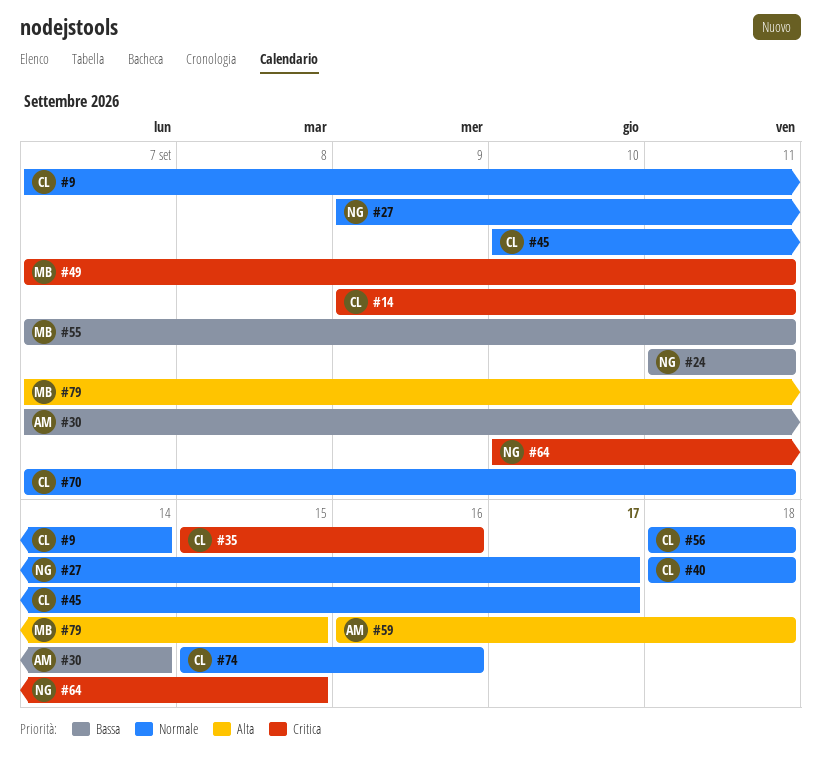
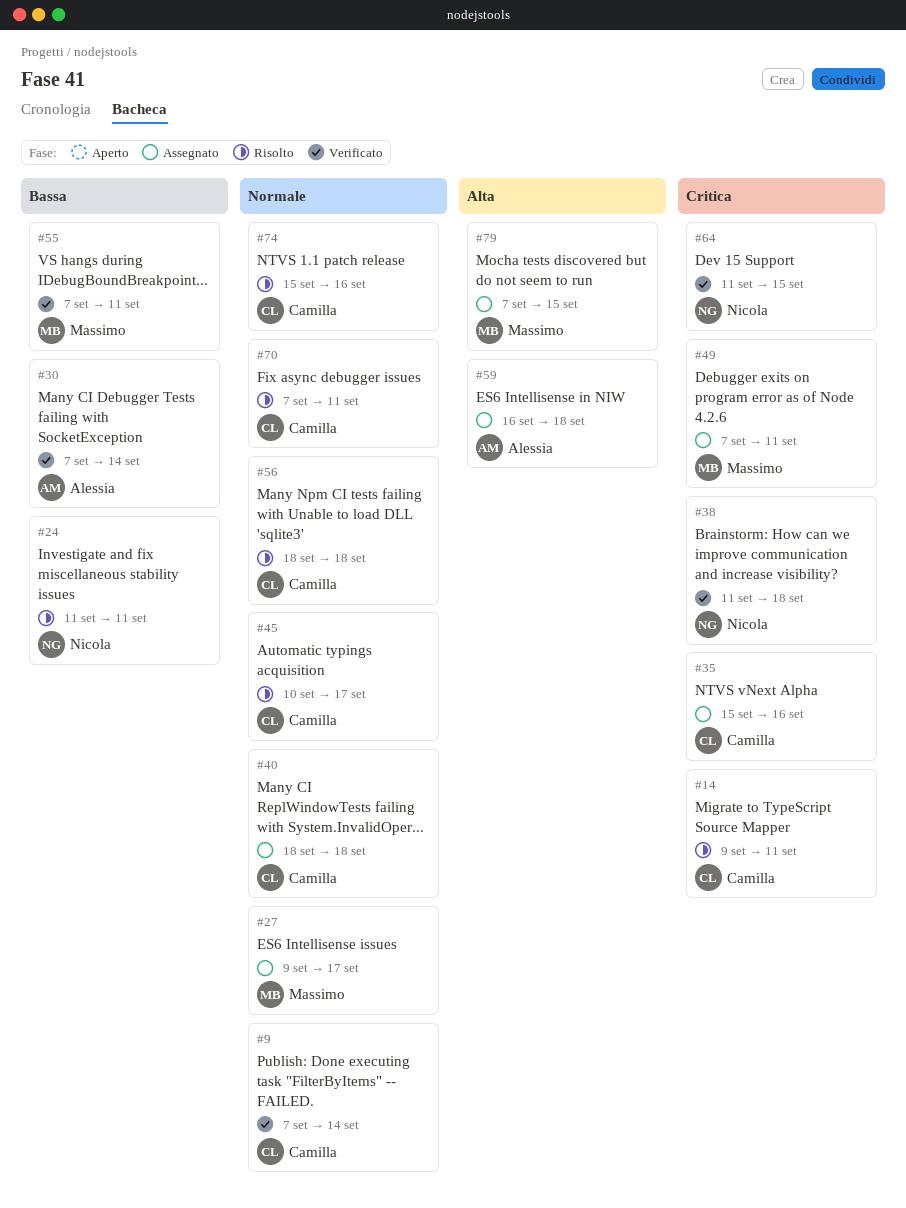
#27, owner: Nicola -> Massimo
#38: none -> present
#64, start: Sep 10 -> Sep 11

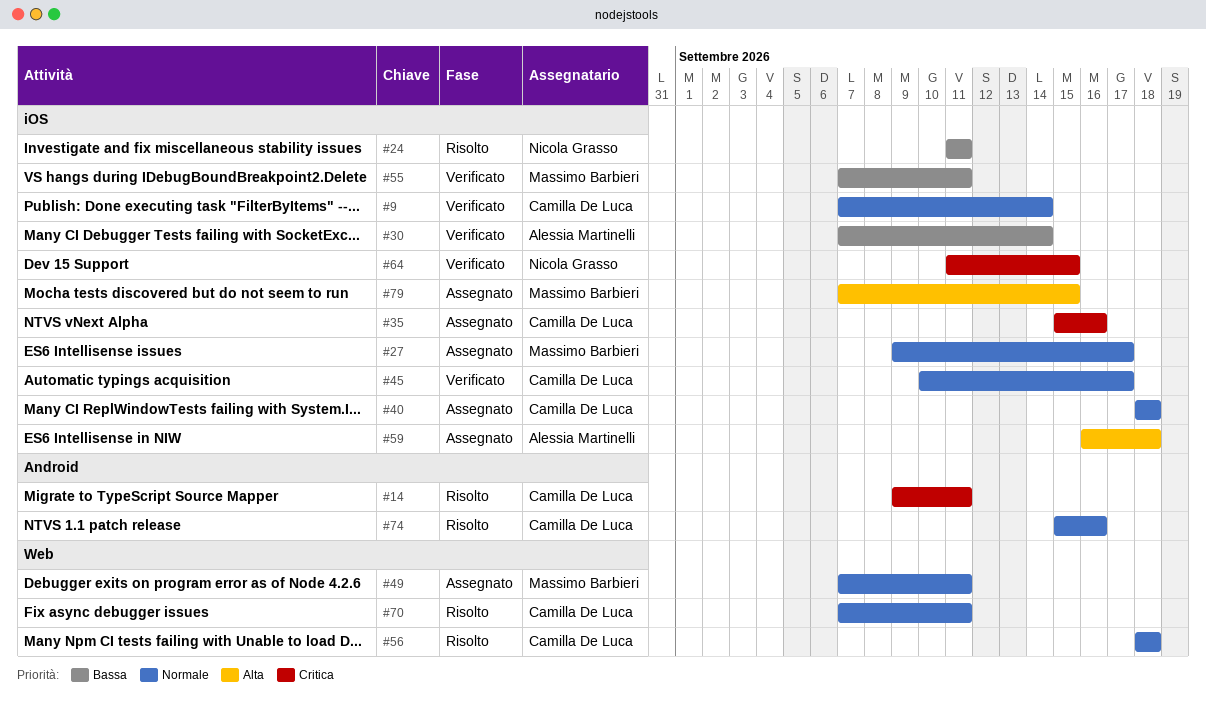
#38: present -> none
#45, status: Risolto -> Verificato
#49, priority: Critica -> Normale

